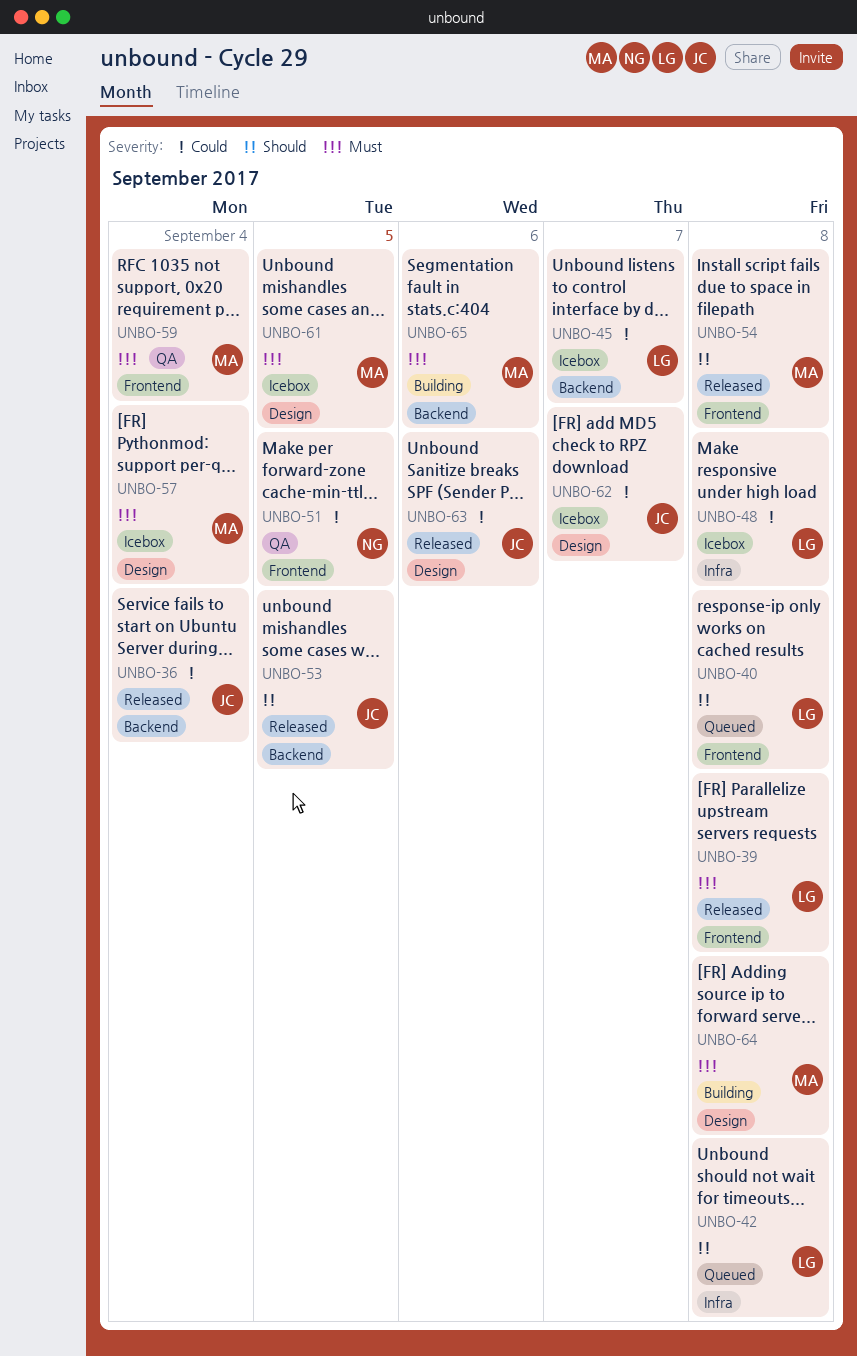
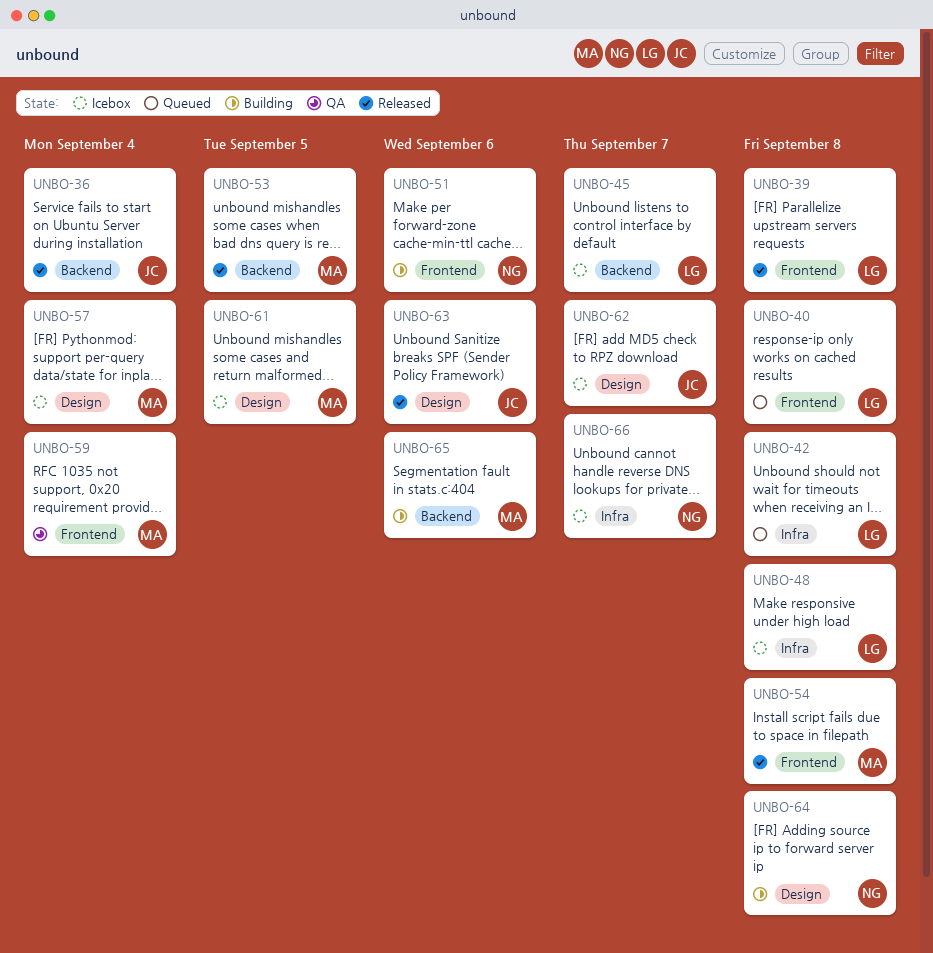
UNBO-51, status: QA -> Building
UNBO-51, due: Sep 5 -> Sep 6
UNBO-53, owner: JC -> MA
UNBO-64, owner: MA -> NG
UNBO-66: none -> present

